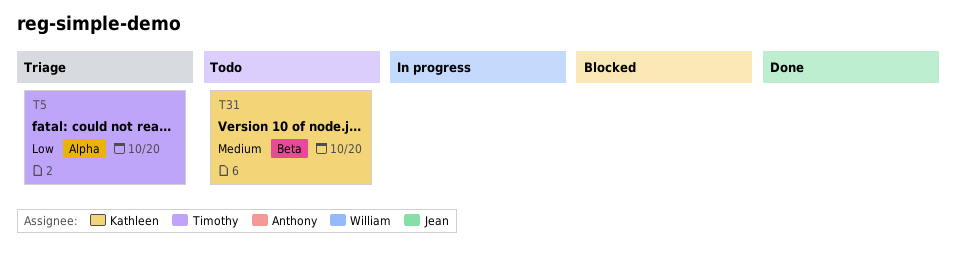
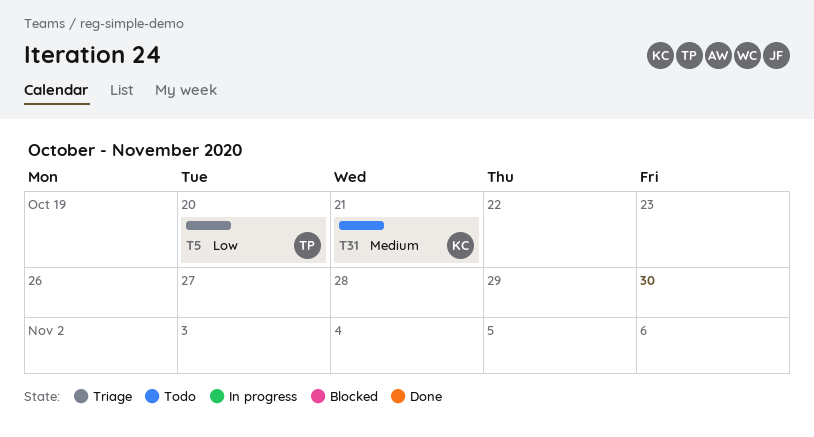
T31, due: Oct 20 -> Oct 21

